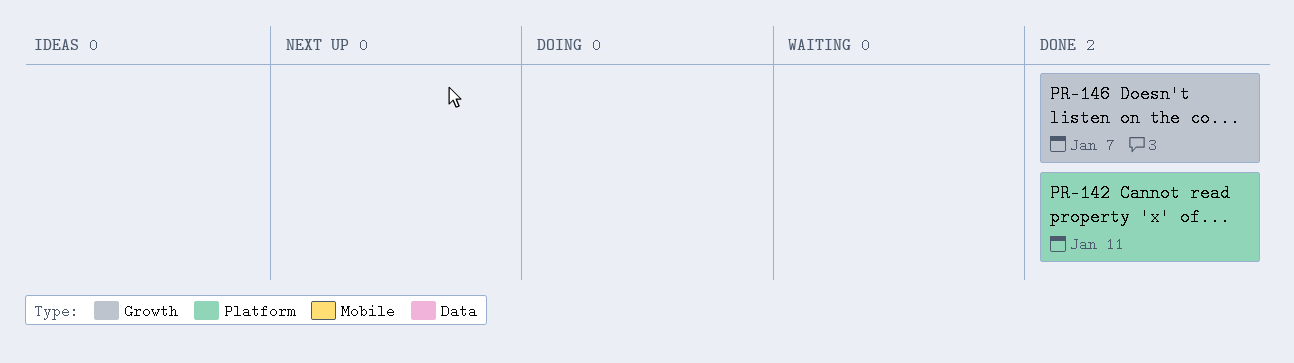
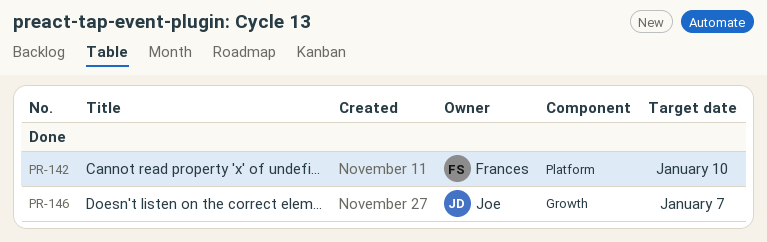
PR-142, due: Jan 11 -> Jan 10

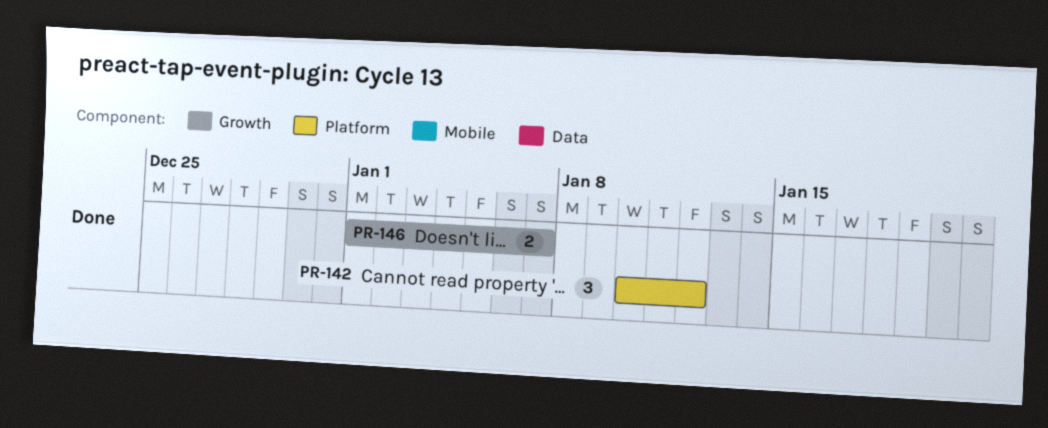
PR-142, due: Jan 10 -> Jan 12

